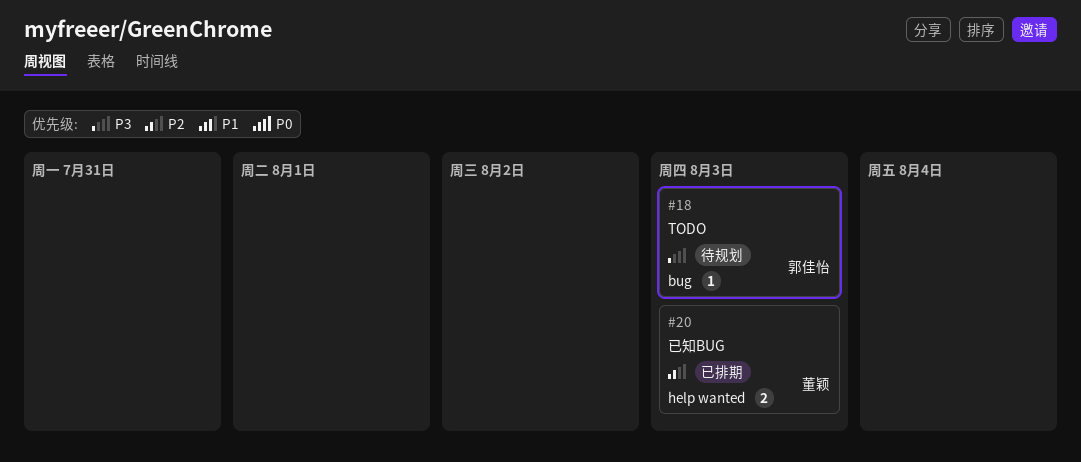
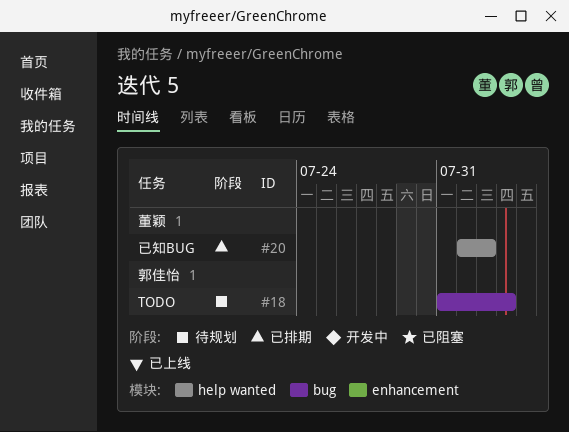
#20, due: Aug 3 -> Aug 2

